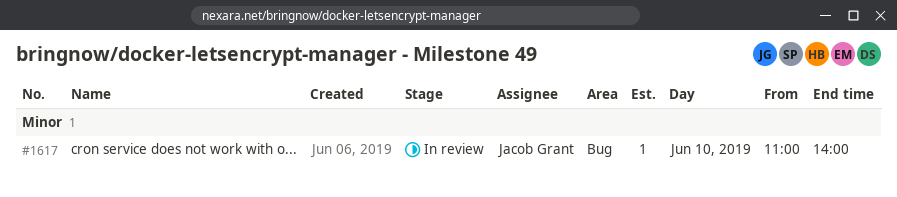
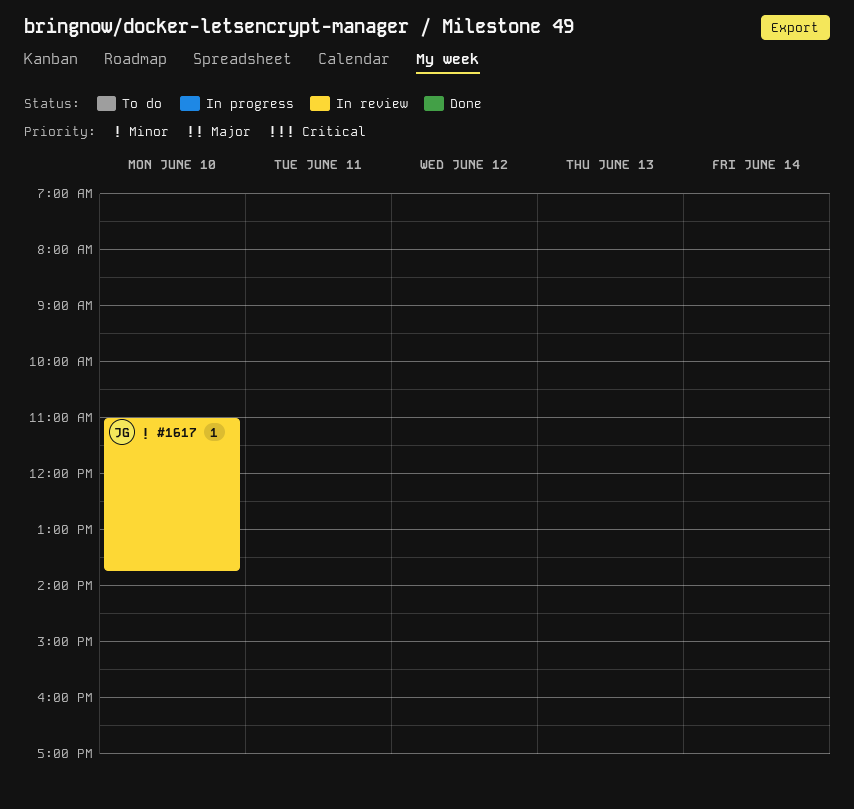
#1617, ends: 14:00 -> 13:45

